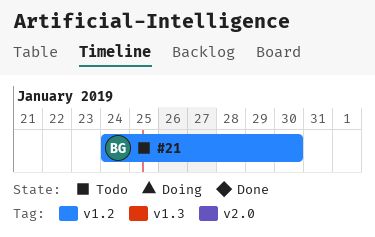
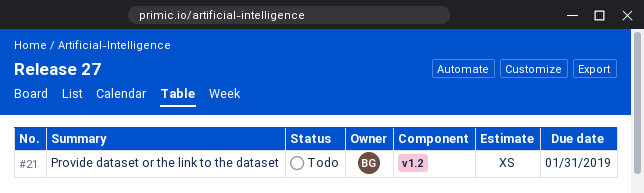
#21, due: Jan 30 -> Jan 31

